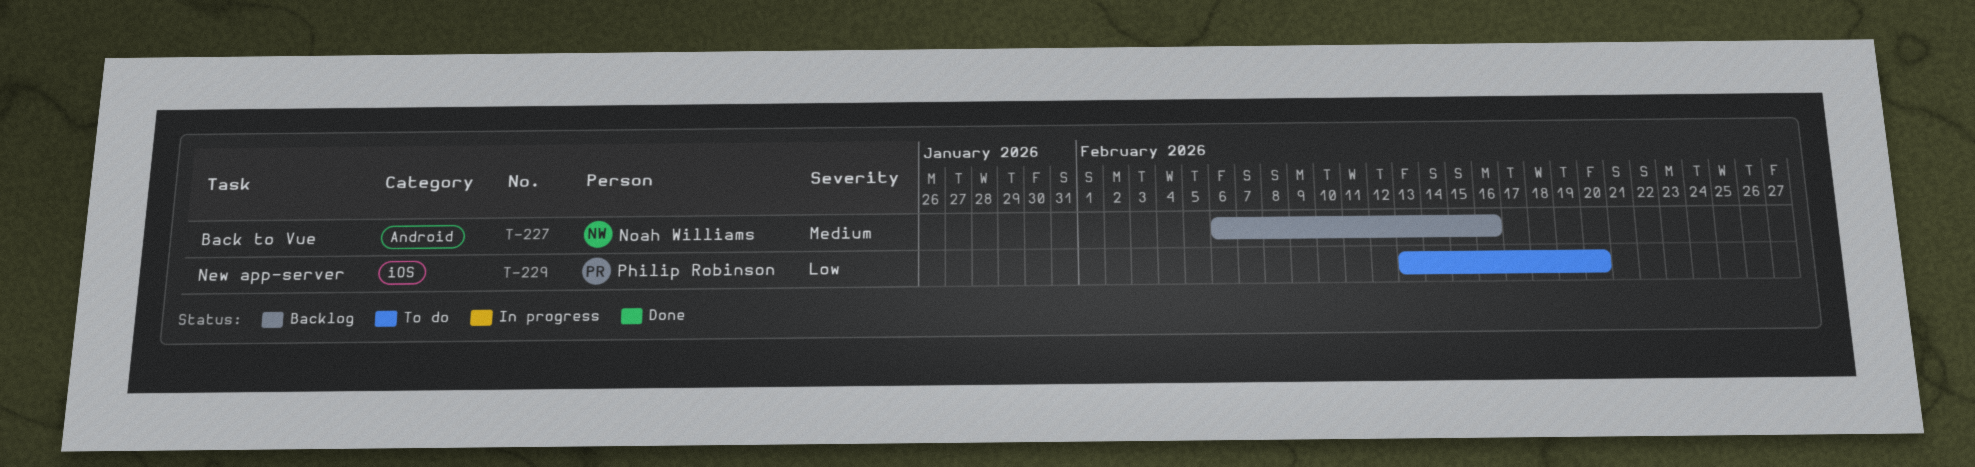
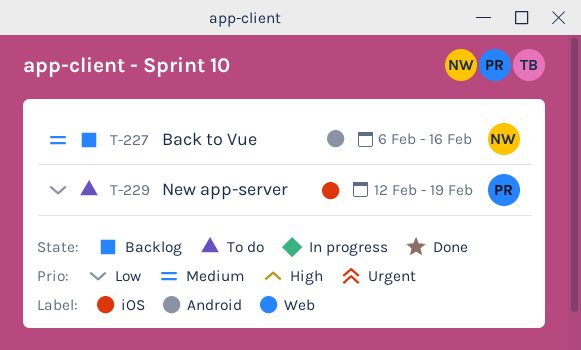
T-229, start: Feb 13 -> Feb 12
T-229, due: Feb 20 -> Feb 19

